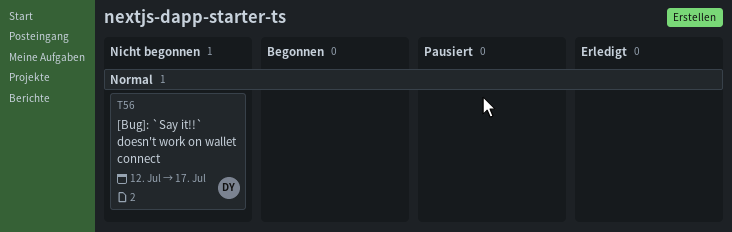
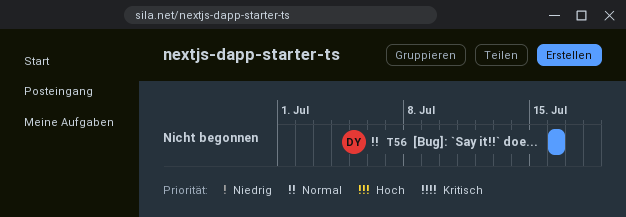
T56, start: Jul 12 -> Jul 16
T56, due: Jul 17 -> Jul 16

